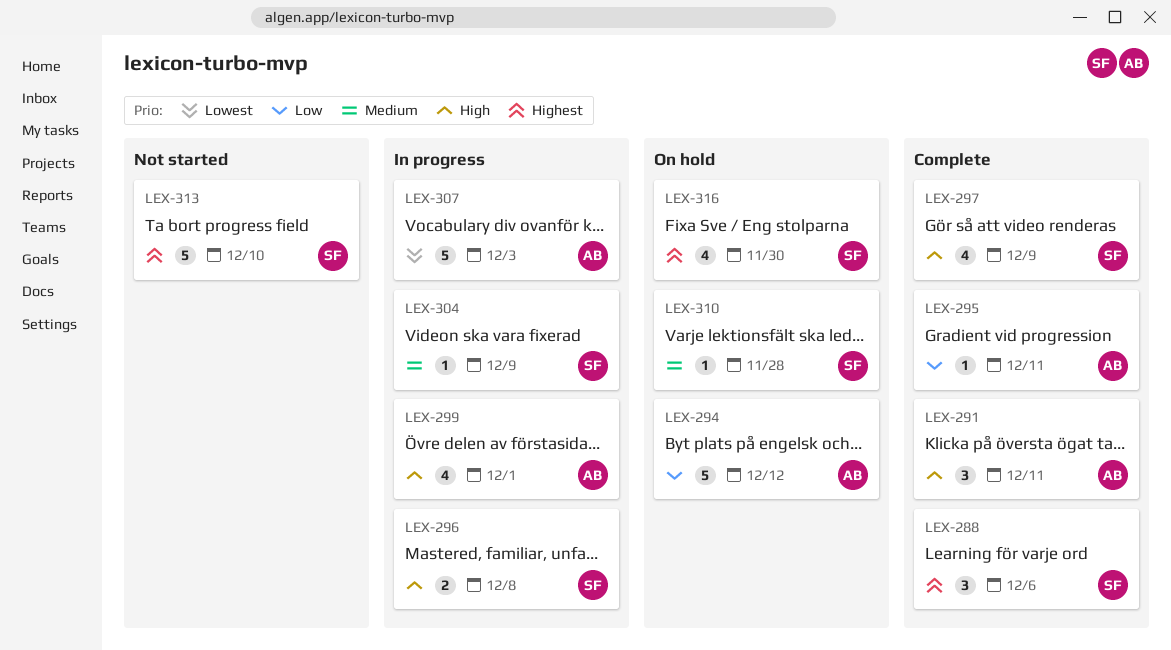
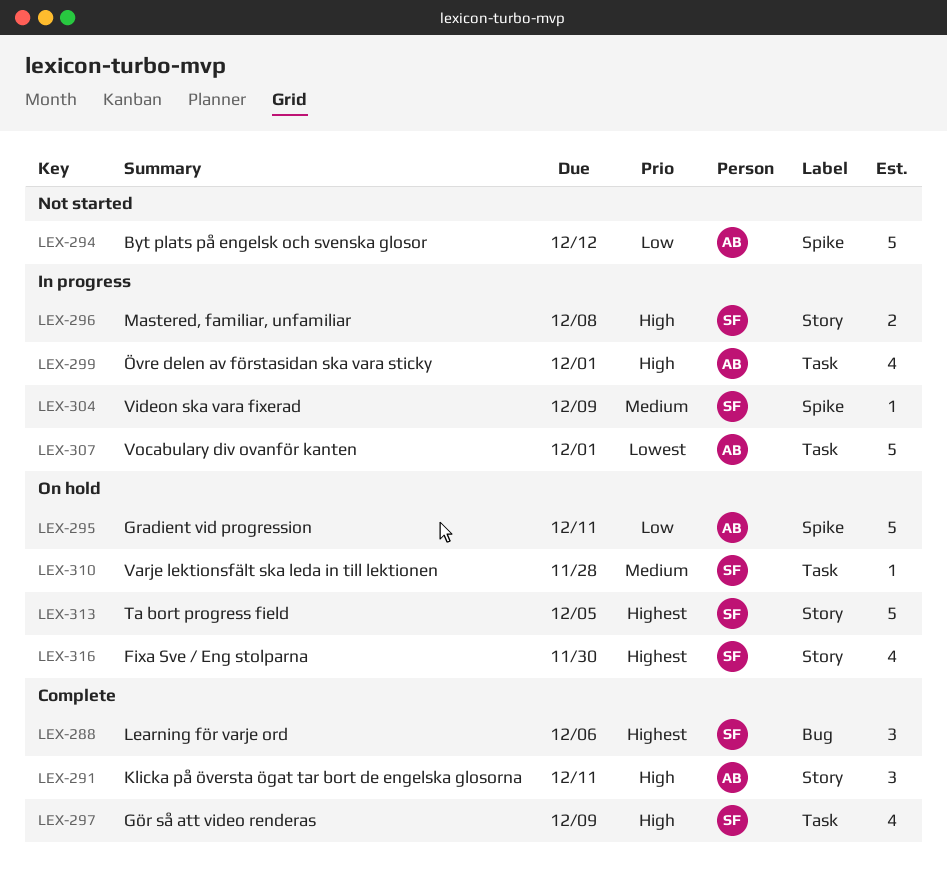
LEX-294, status: On hold -> Not started
LEX-295, status: Complete -> On hold
LEX-295, estimate: 1 -> 5
LEX-307, due: Dec 3 -> Dec 1
LEX-313, status: Not started -> On hold
LEX-313, due: Dec 10 -> Dec 5

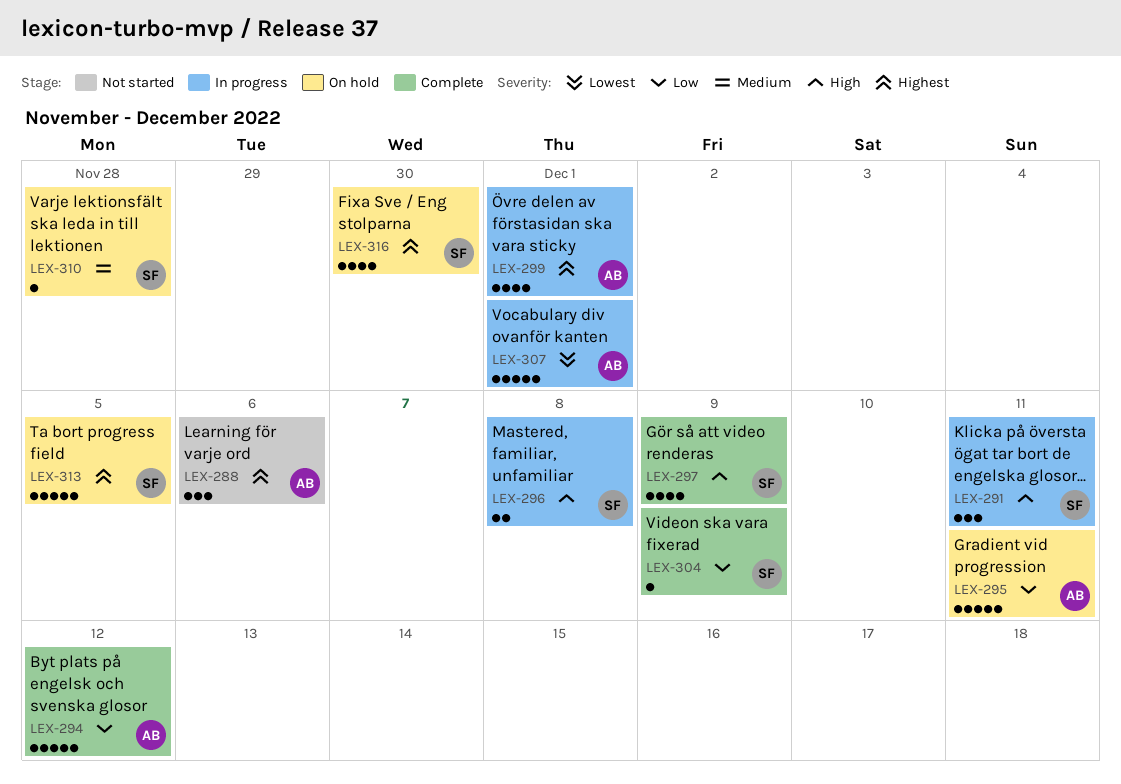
LEX-288, status: Complete -> Not started
LEX-288, owner: SF -> AB
LEX-291, status: Complete -> In progress
LEX-291, owner: AB -> SF
LEX-294, status: Not started -> Complete
LEX-299, priority: High -> Highest
LEX-304, status: In progress -> Complete
LEX-304, priority: Medium -> Low

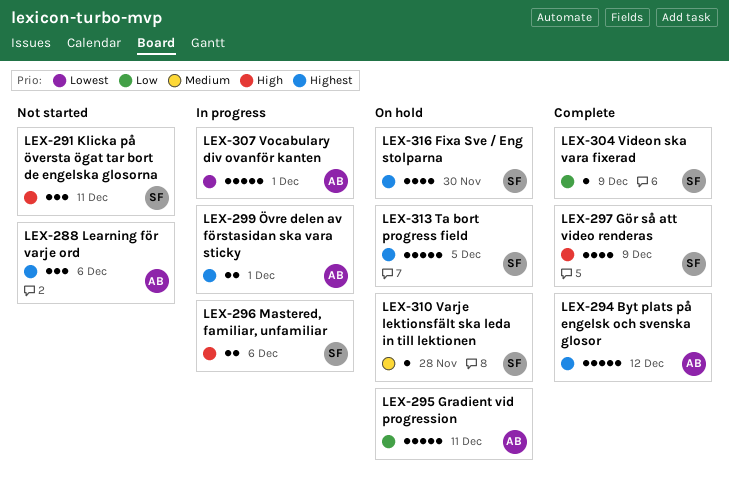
LEX-291, status: In progress -> Not started
LEX-294, priority: Low -> Highest
LEX-296, due: Dec 8 -> Dec 6
LEX-299, estimate: 4 -> 2

